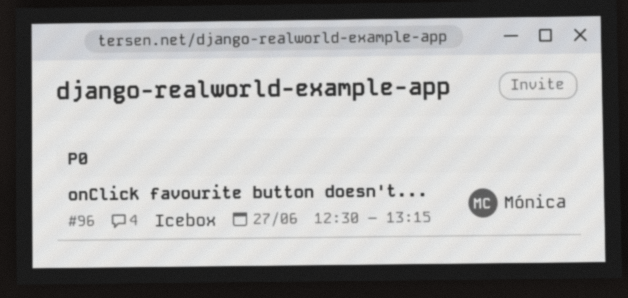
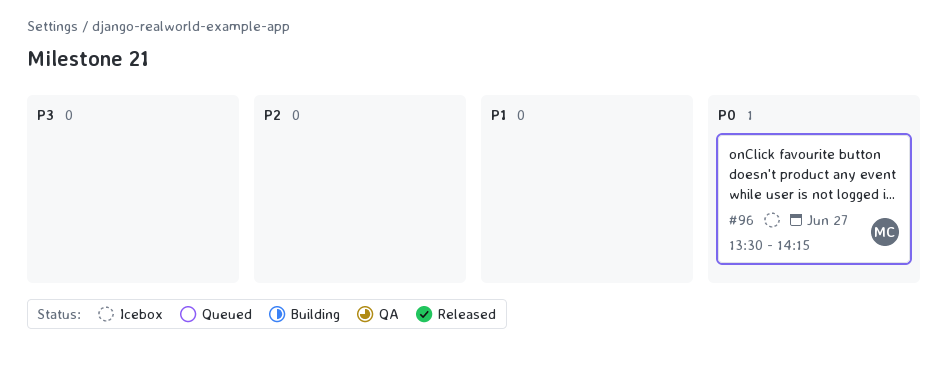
#96, begins: 12:30 -> 13:30
#96, ends: 13:15 -> 14:15

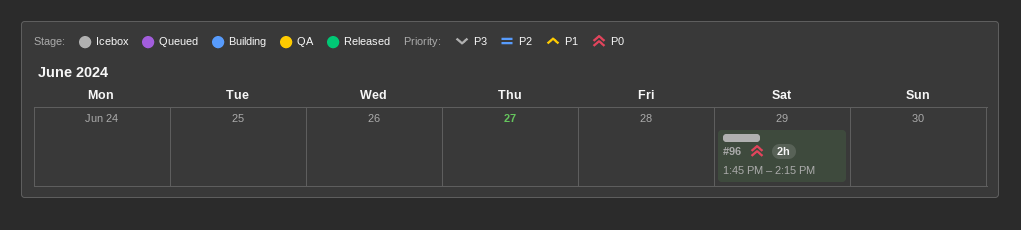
#96, day: Jun 27 -> Jun 29
#96, begins: 13:30 -> 13:45

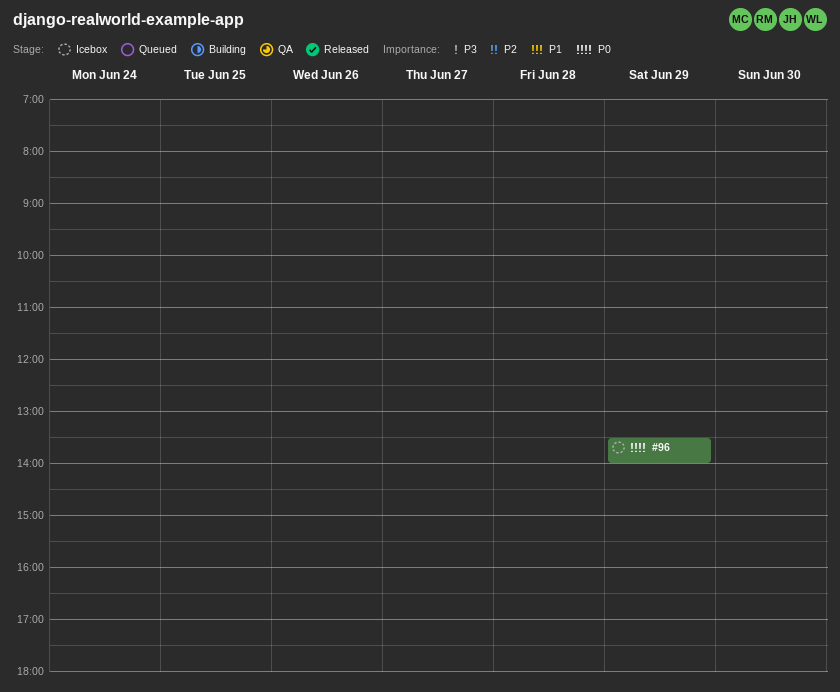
#96, begins: 13:45 -> 13:30
#96, ends: 14:15 -> 14:00

